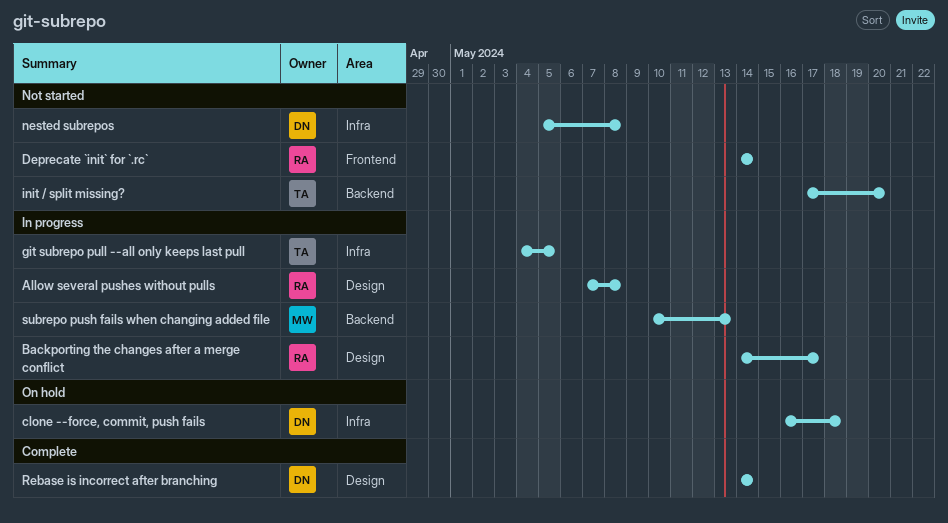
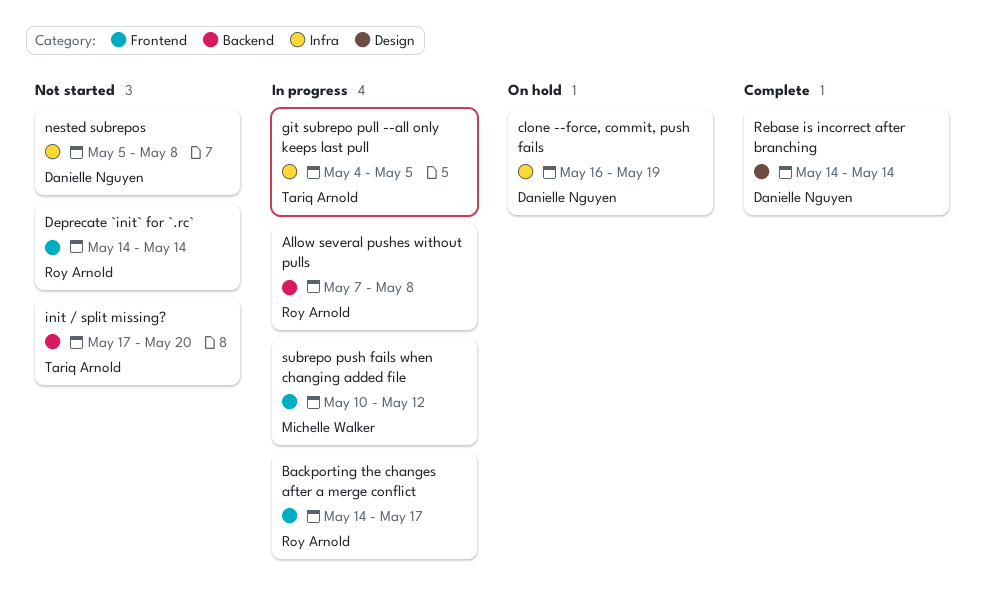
Allow several pushes without pulls, label: Design -> Backend
Backporting the changes after a merge conflict, label: Design -> Frontend
clone --force, commit, push fails, due: May 18 -> May 19
subrepo push fails when changing added file, label: Backend -> Frontend
subrepo push fails when changing added file, due: May 13 -> May 12

